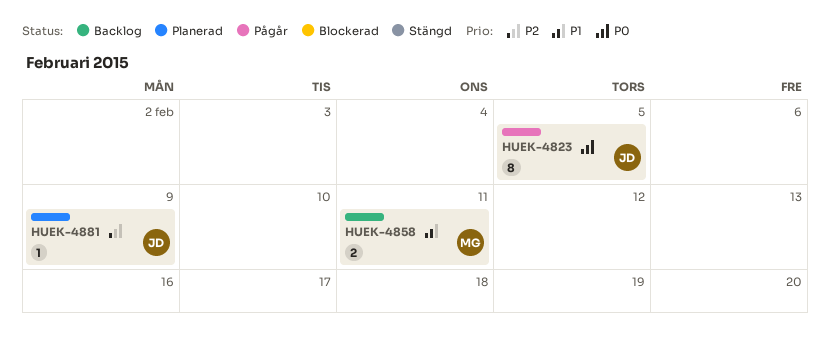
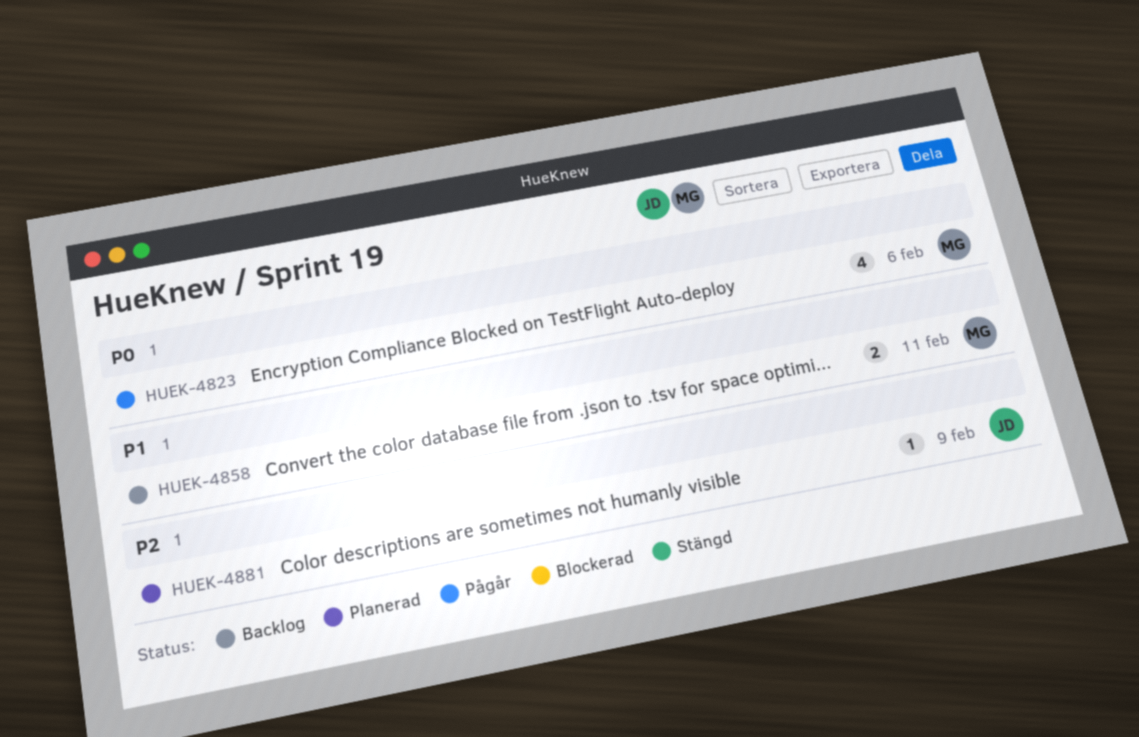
HUEK-4823, owner: JD -> MG
HUEK-4823, estimate: 8 -> 4
HUEK-4823, due: Feb 5 -> Feb 6

